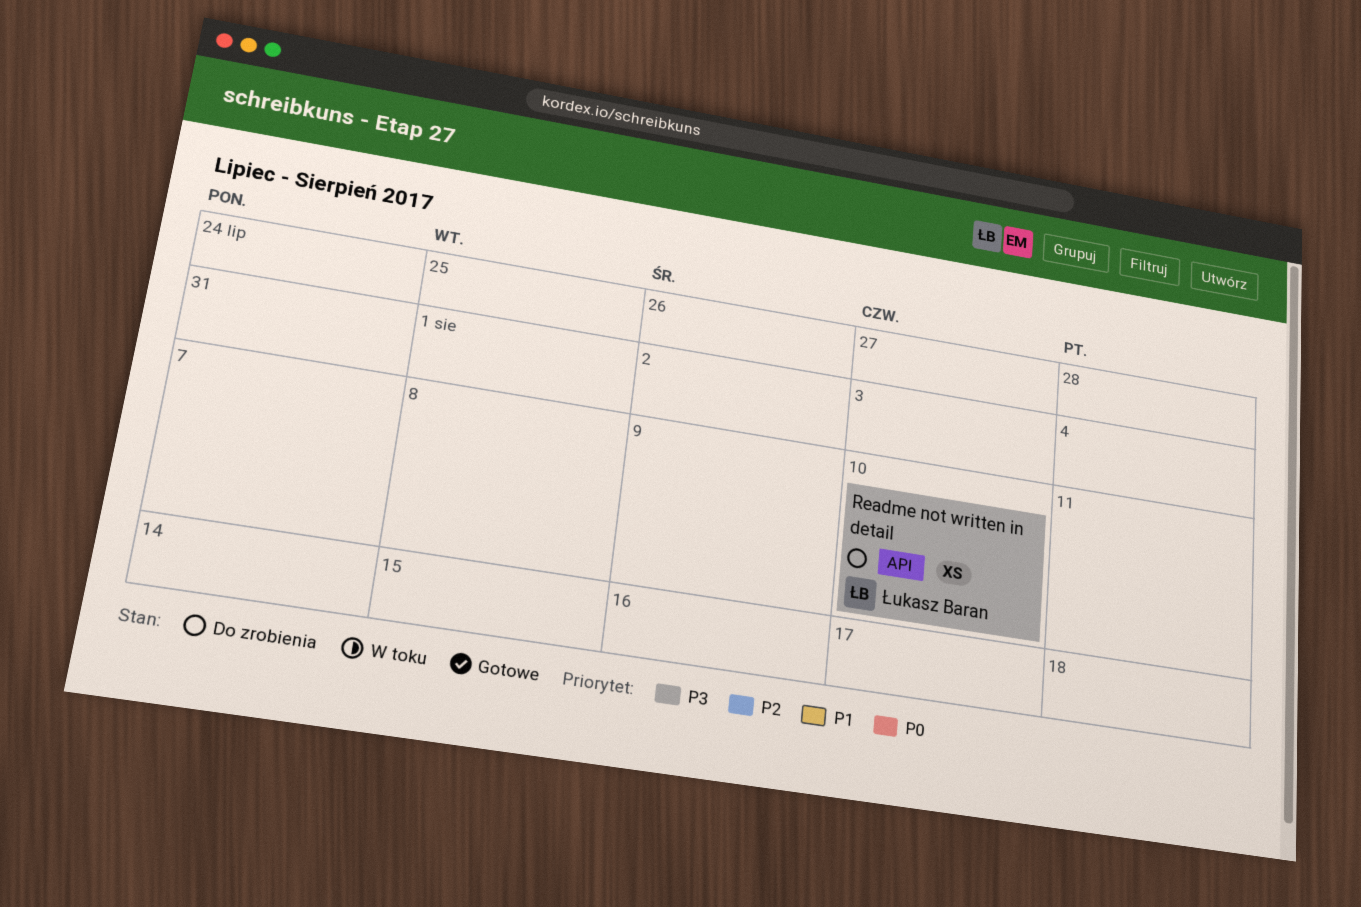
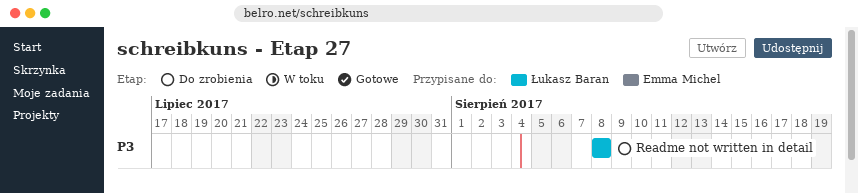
Readme not written in detail, due: Aug 10 -> Aug 8

